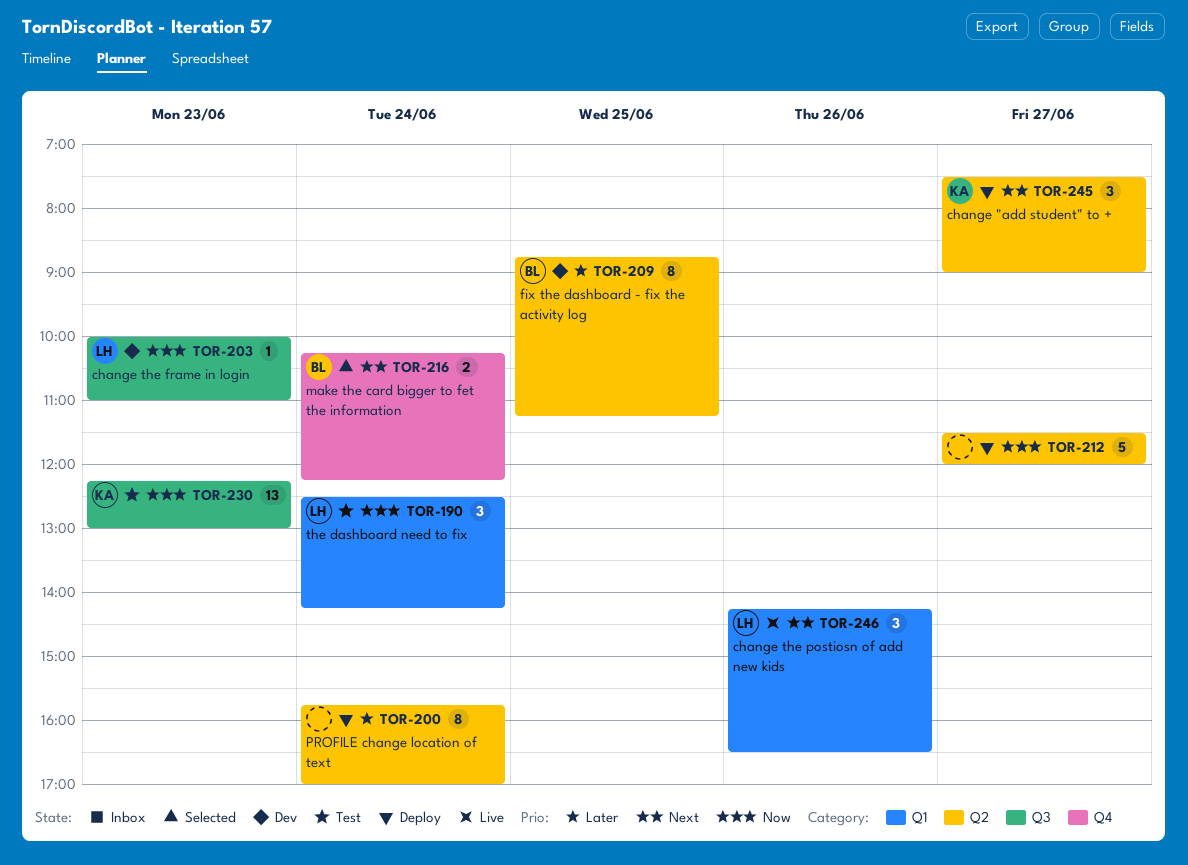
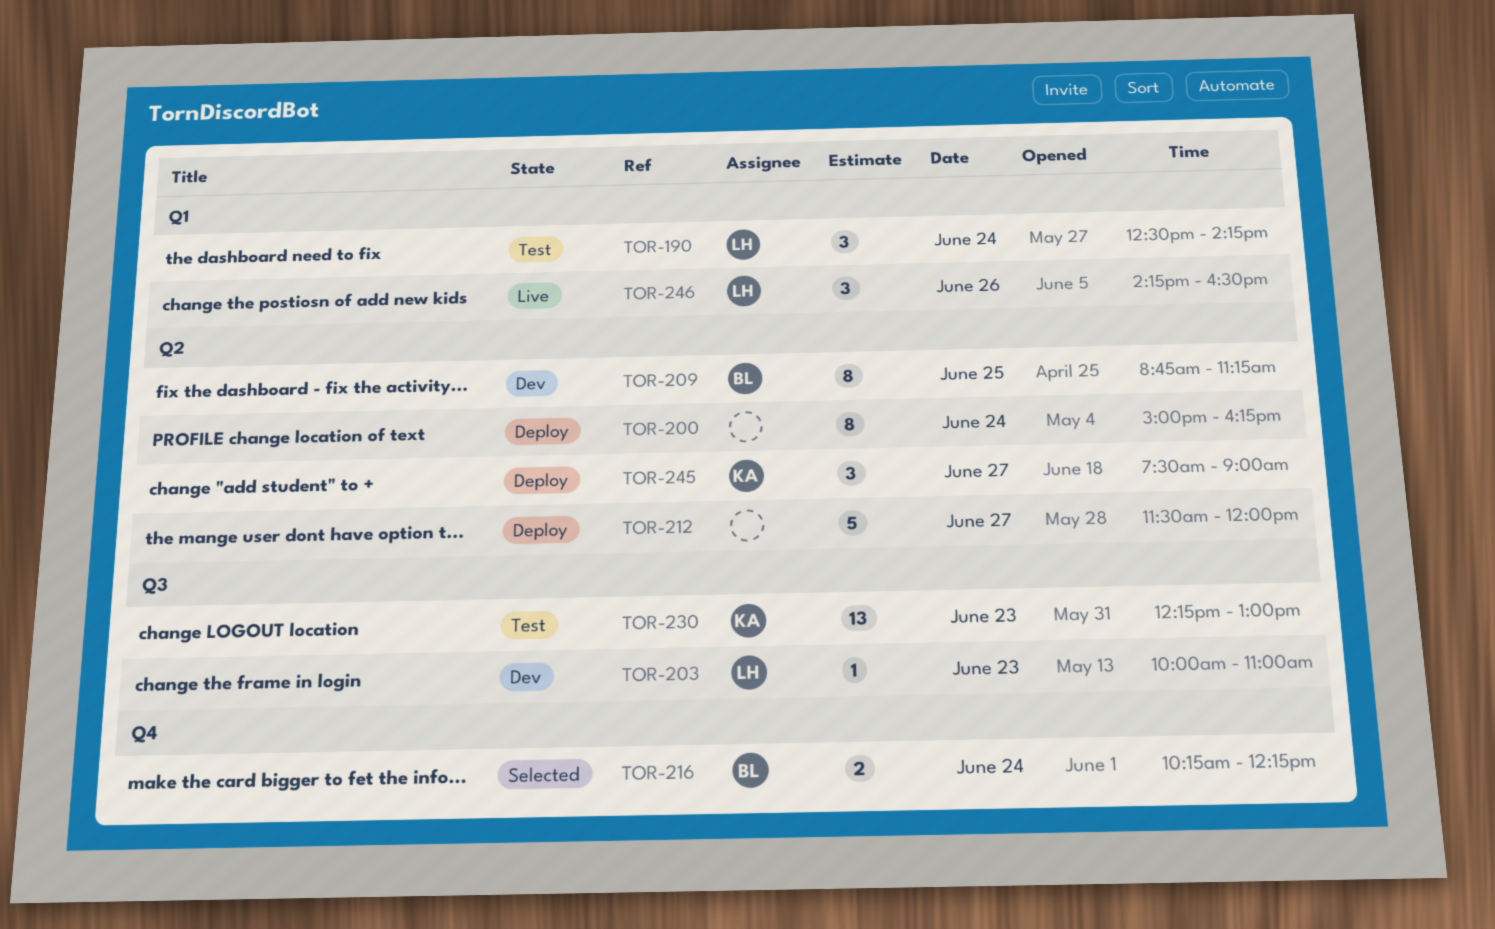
TOR-200, begins: 15:45 -> 15:00
TOR-200, ends: 17:00 -> 16:15

